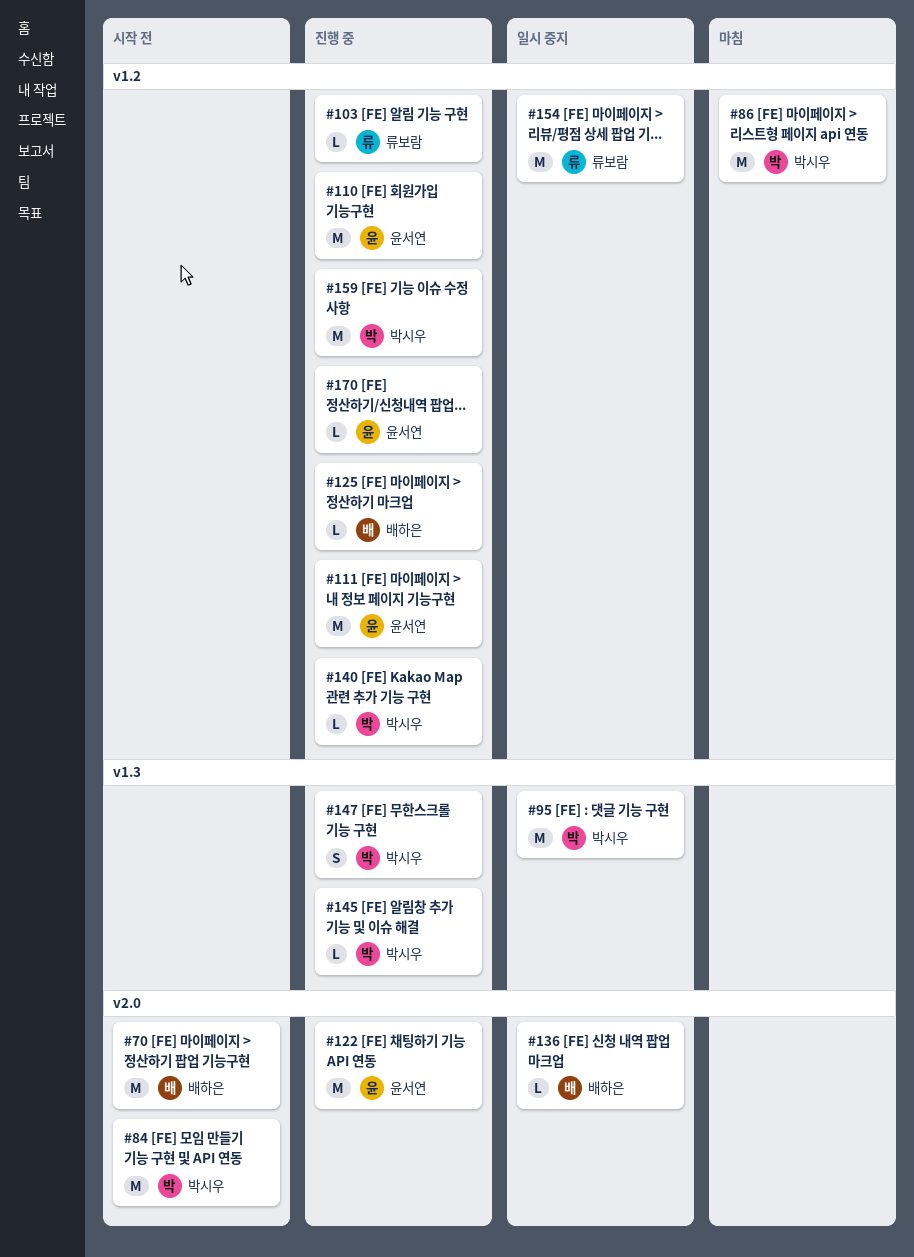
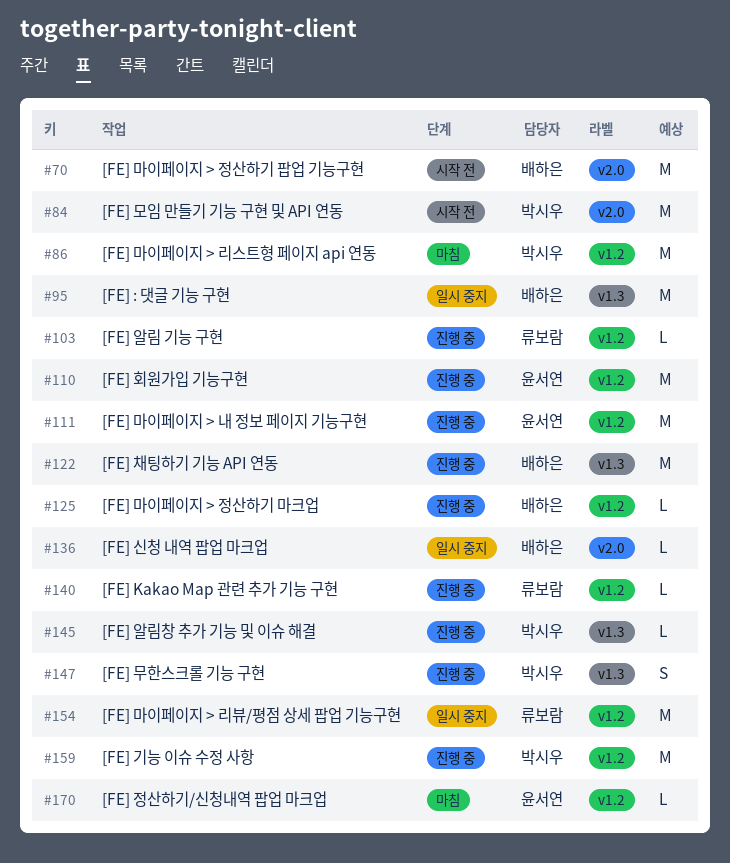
#95, owner: 박시우 -> 배하은
#122, owner: 윤서연 -> 배하은
#122, label: v2.0 -> v1.3
#140, owner: 박시우 -> 류보람
#170, status: 진행 중 -> 마침

